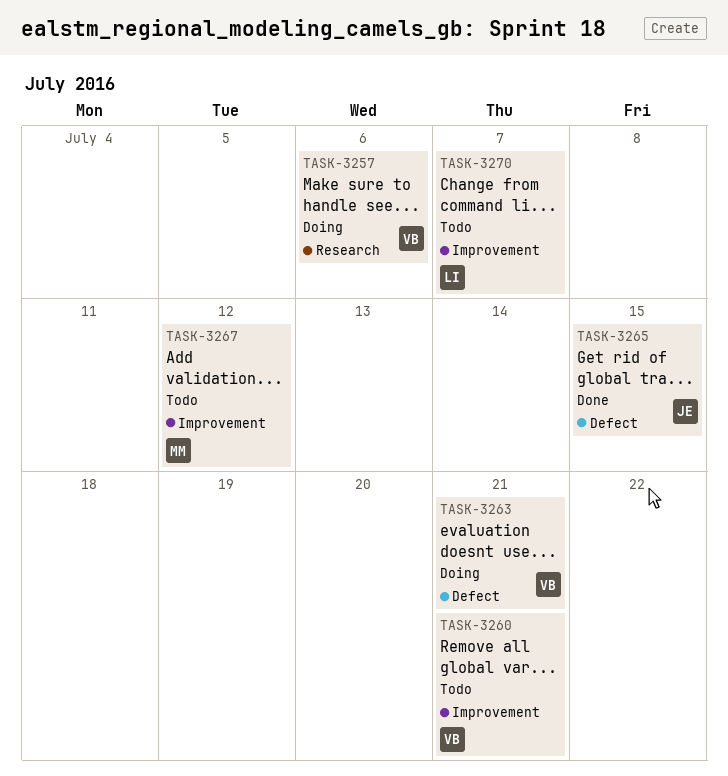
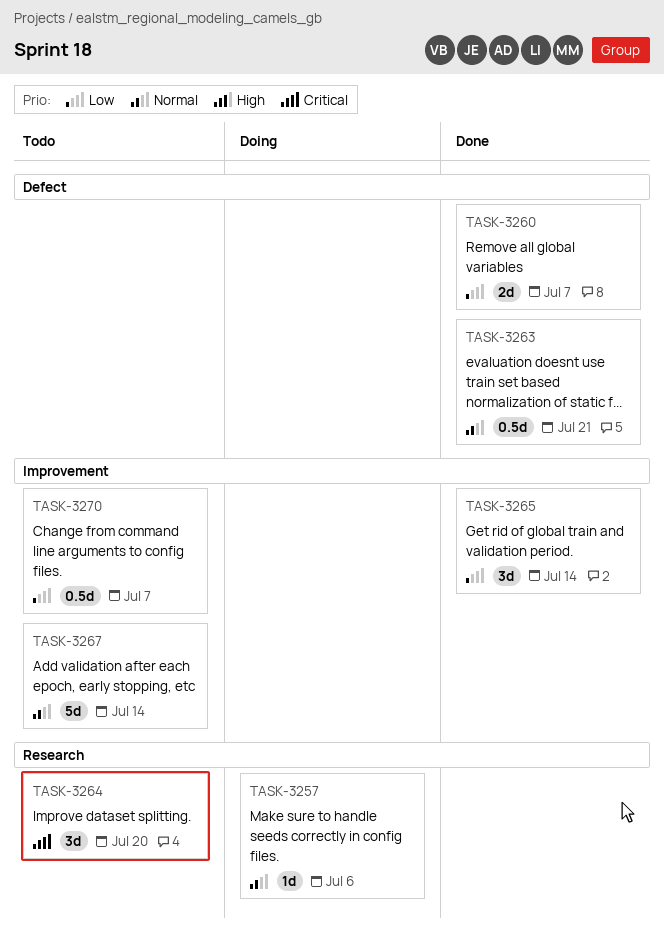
TASK-3260, status: Todo -> Done
TASK-3260, label: Improvement -> Defect
TASK-3260, due: Jul 21 -> Jul 7
TASK-3263, status: Doing -> Done
TASK-3264: none -> present
TASK-3265, label: Defect -> Improvement
TASK-3265, due: Jul 15 -> Jul 14
TASK-3267, due: Jul 12 -> Jul 14

